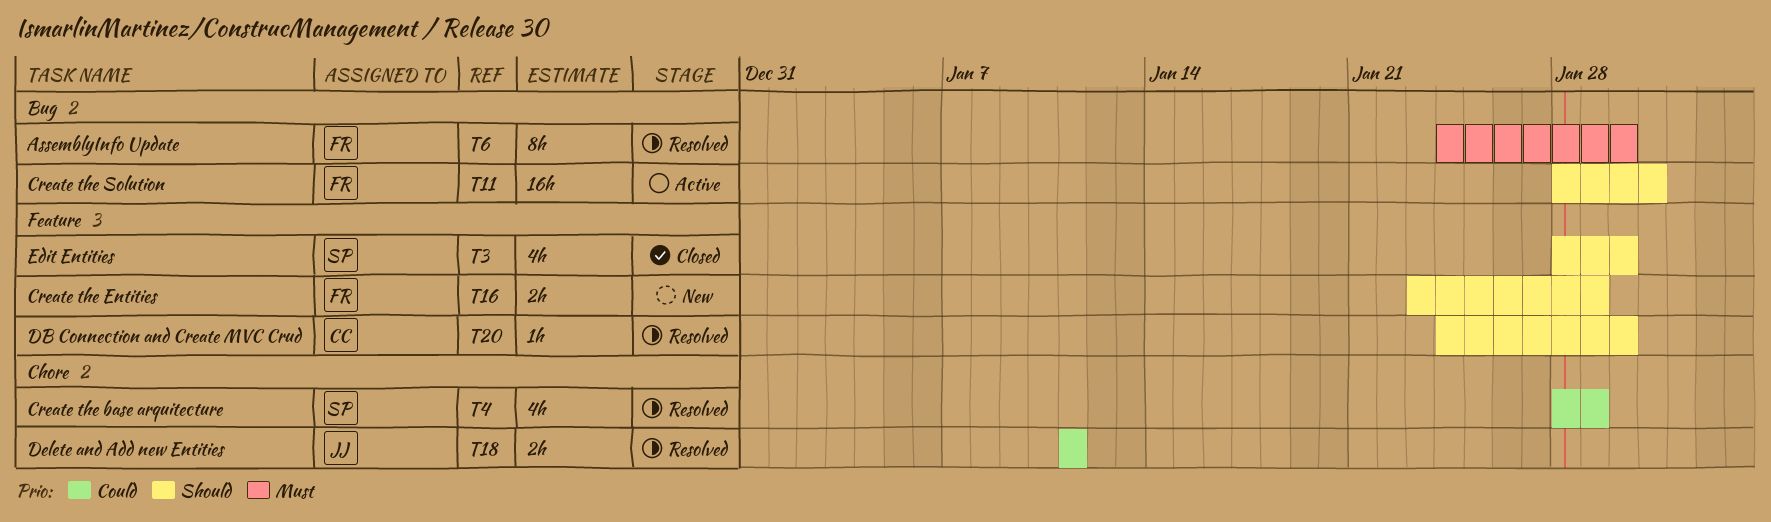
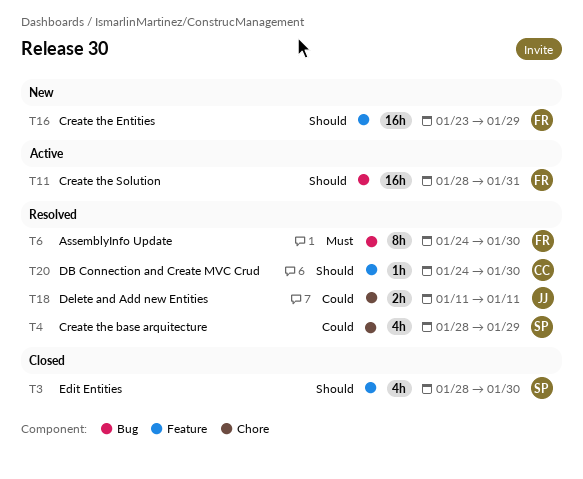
T16, estimate: 2h -> 16h

